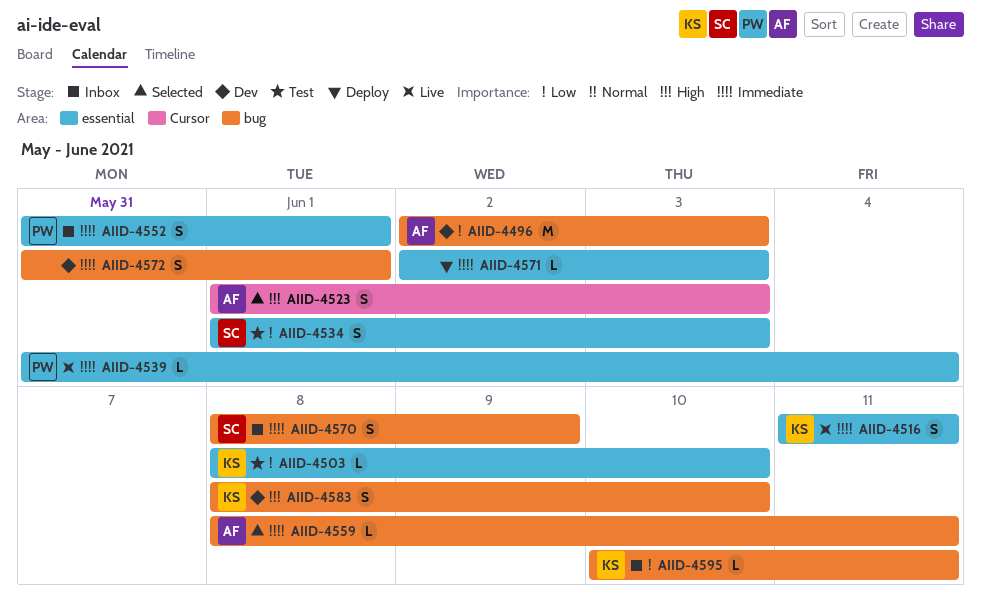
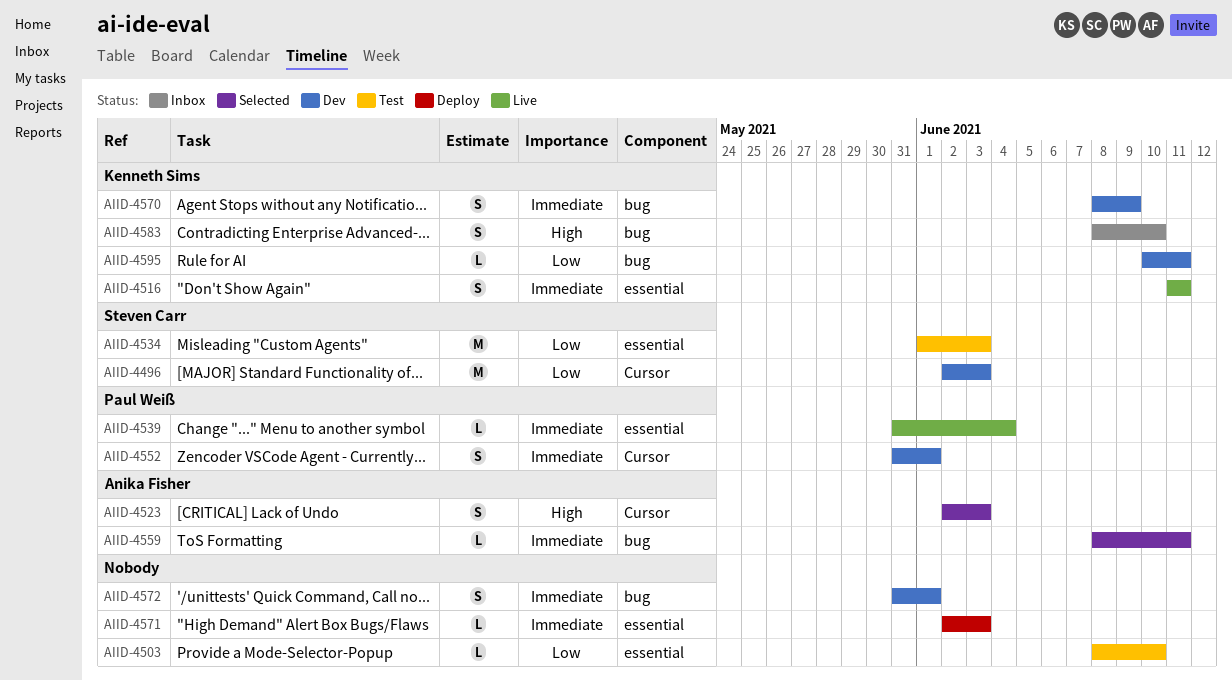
AIID-4496, owner: Anika Fisher -> Steven Carr
AIID-4496, label: bug -> Cursor
AIID-4503, owner: Kenneth Sims -> none
AIID-4523, start: Jun 1 -> Jun 2
AIID-4534, estimate: S -> M
AIID-4552, status: Inbox -> Dev
AIID-4552, label: essential -> Cursor
AIID-4570, status: Inbox -> Dev
AIID-4570, owner: Steven Carr -> Kenneth Sims
AIID-4583, status: Dev -> Inbox
AIID-4595, status: Inbox -> Dev

